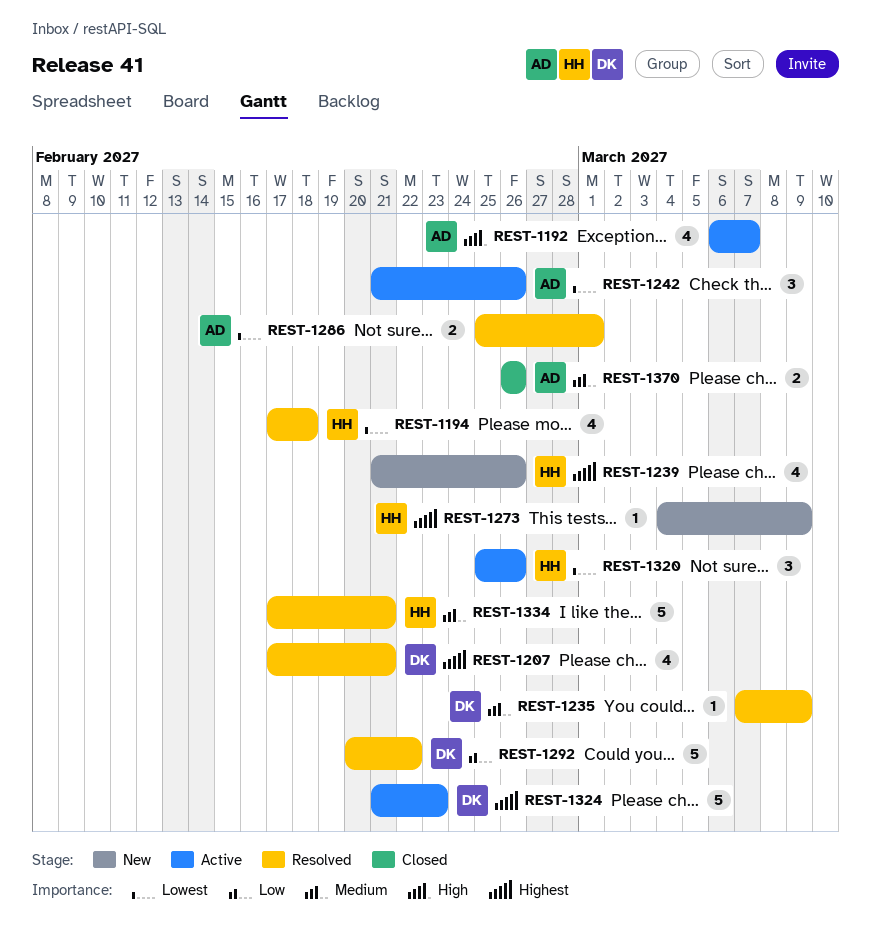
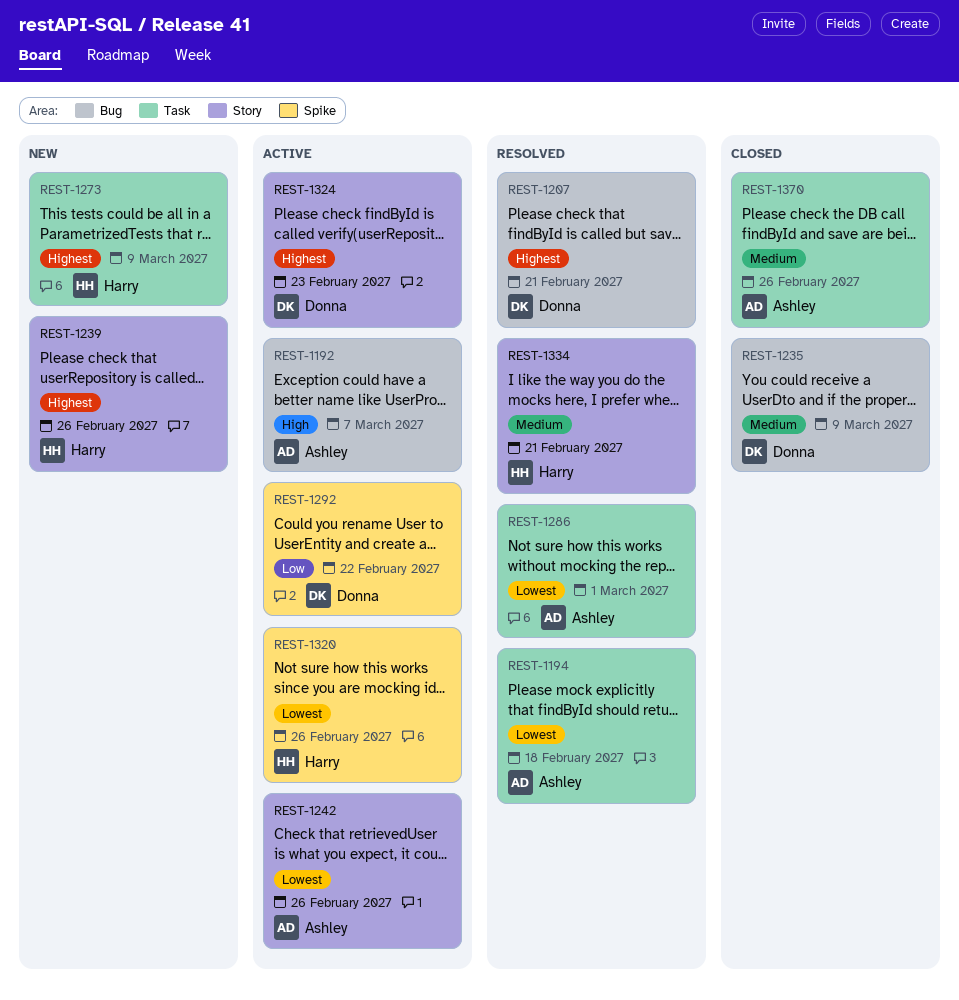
REST-1194, owner: Harry -> Ashley
REST-1235, status: Resolved -> Closed
REST-1292, status: Resolved -> Active

